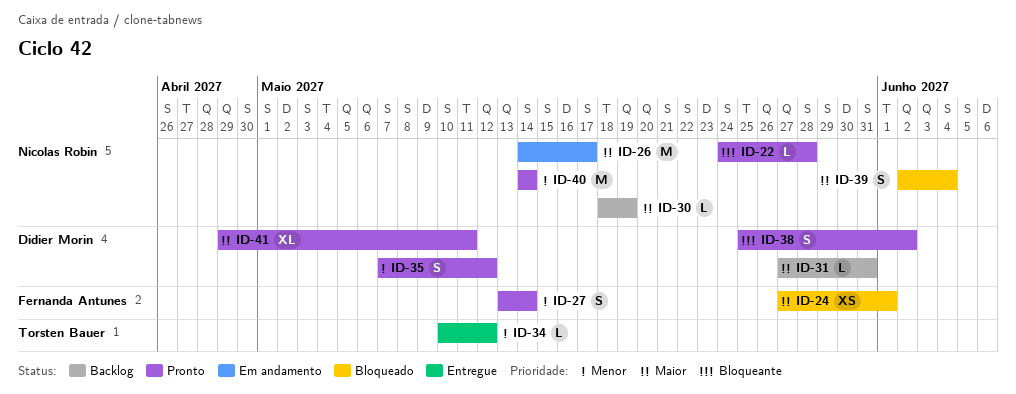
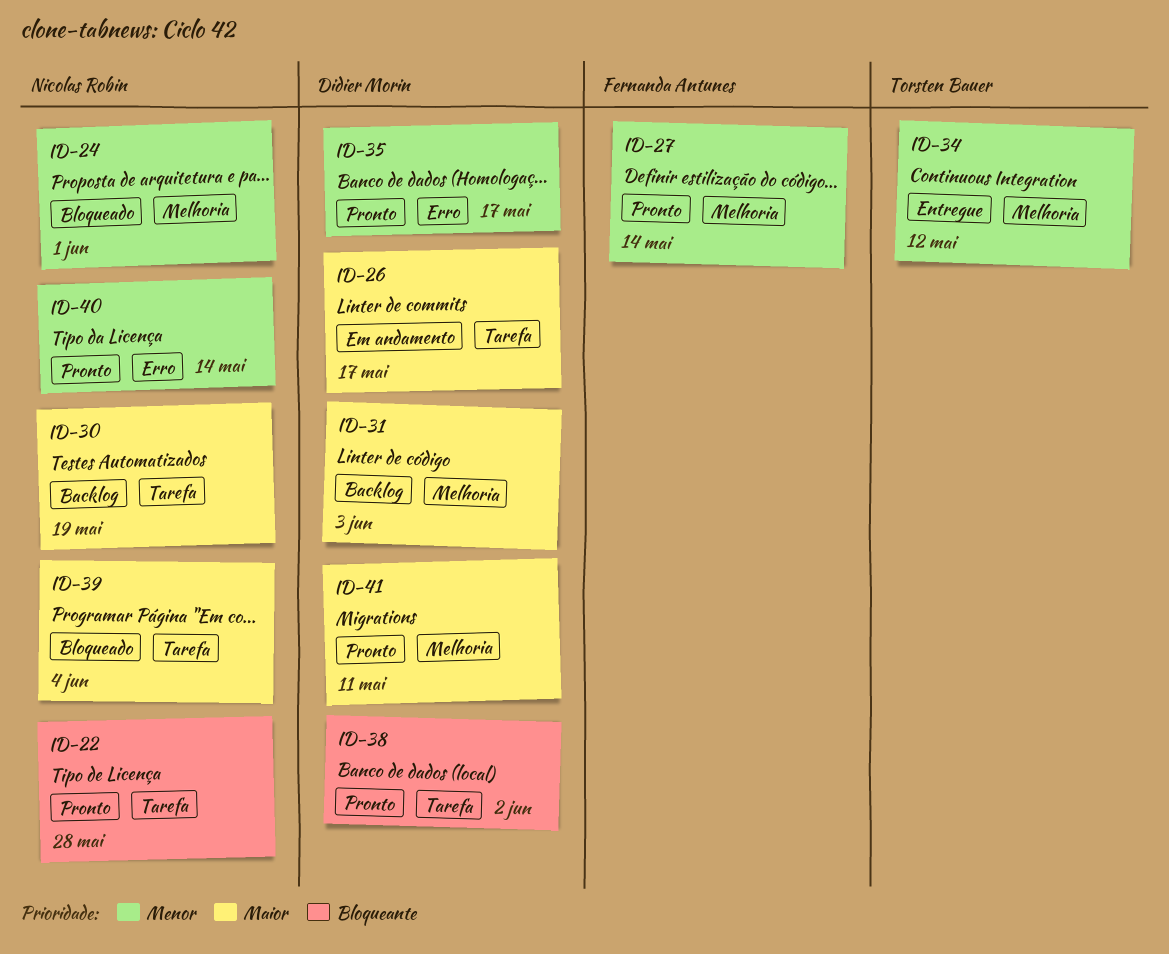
ID-24, owner: Fernanda Antunes -> Nicolas Robin
ID-24, priority: Maior -> Menor
ID-26, owner: Nicolas Robin -> Didier Morin
ID-31, due: May 31 -> Jun 3
ID-35, due: May 12 -> May 17

